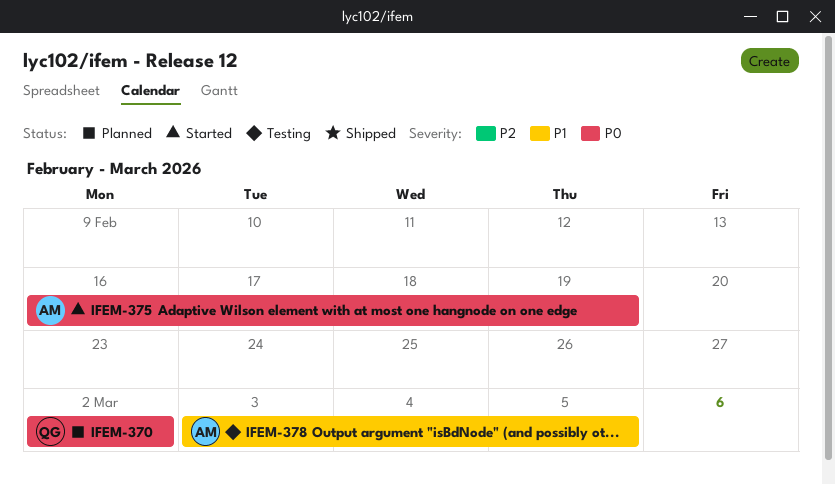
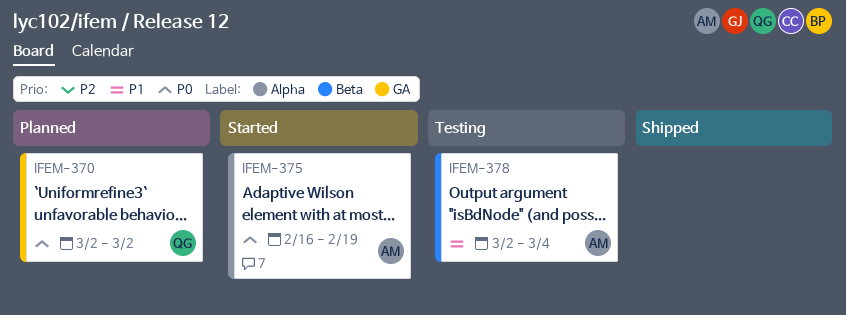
IFEM-378, start: Mar 3 -> Mar 2
IFEM-378, due: Mar 5 -> Mar 4

